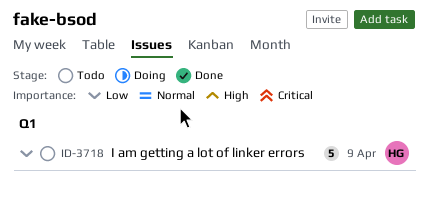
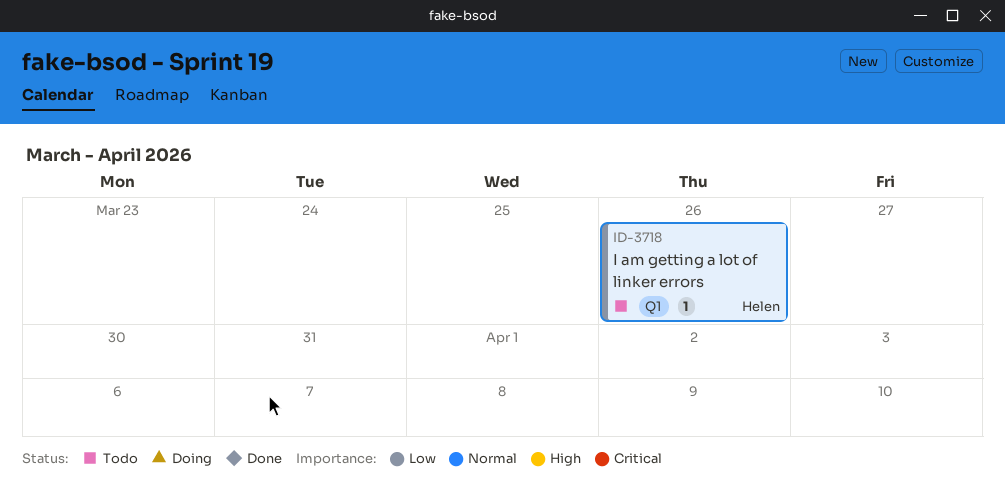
ID-3718, estimate: 5 -> 1
ID-3718, due: Apr 9 -> Mar 26

